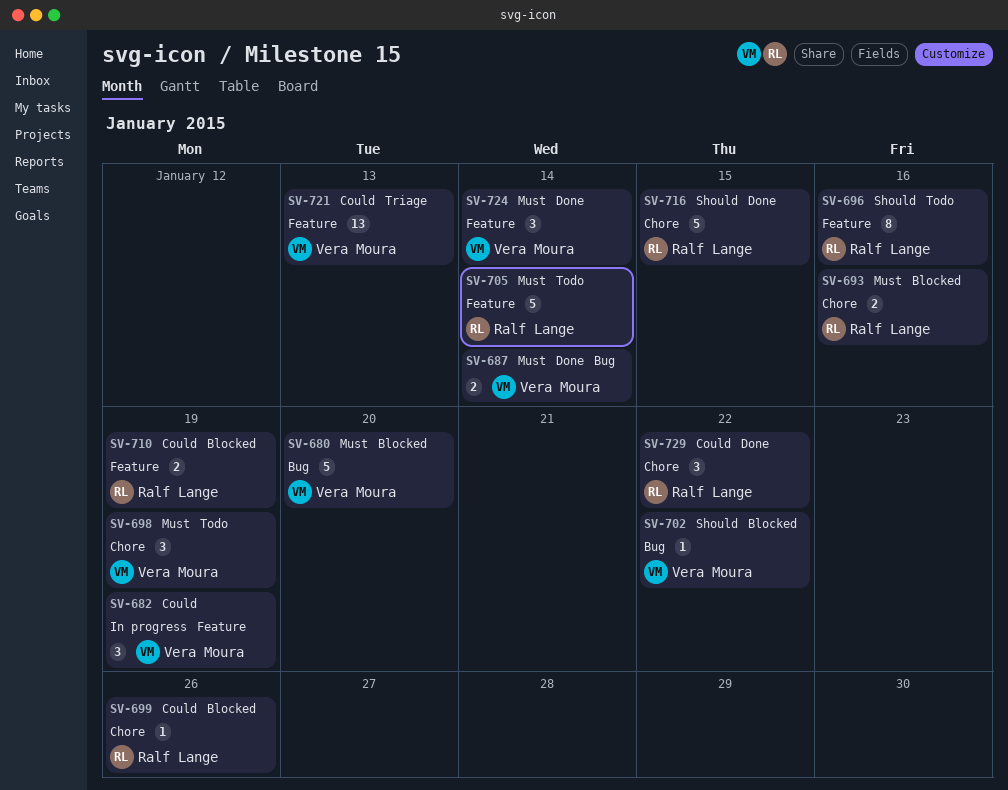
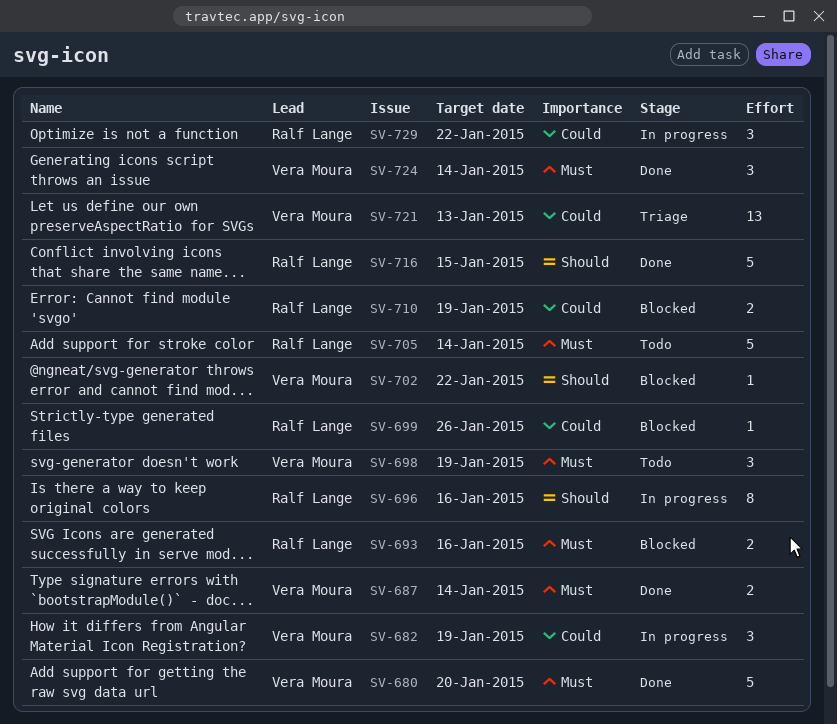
SV-680, status: Blocked -> Done
SV-696, status: Todo -> In progress
SV-729, status: Done -> In progress

